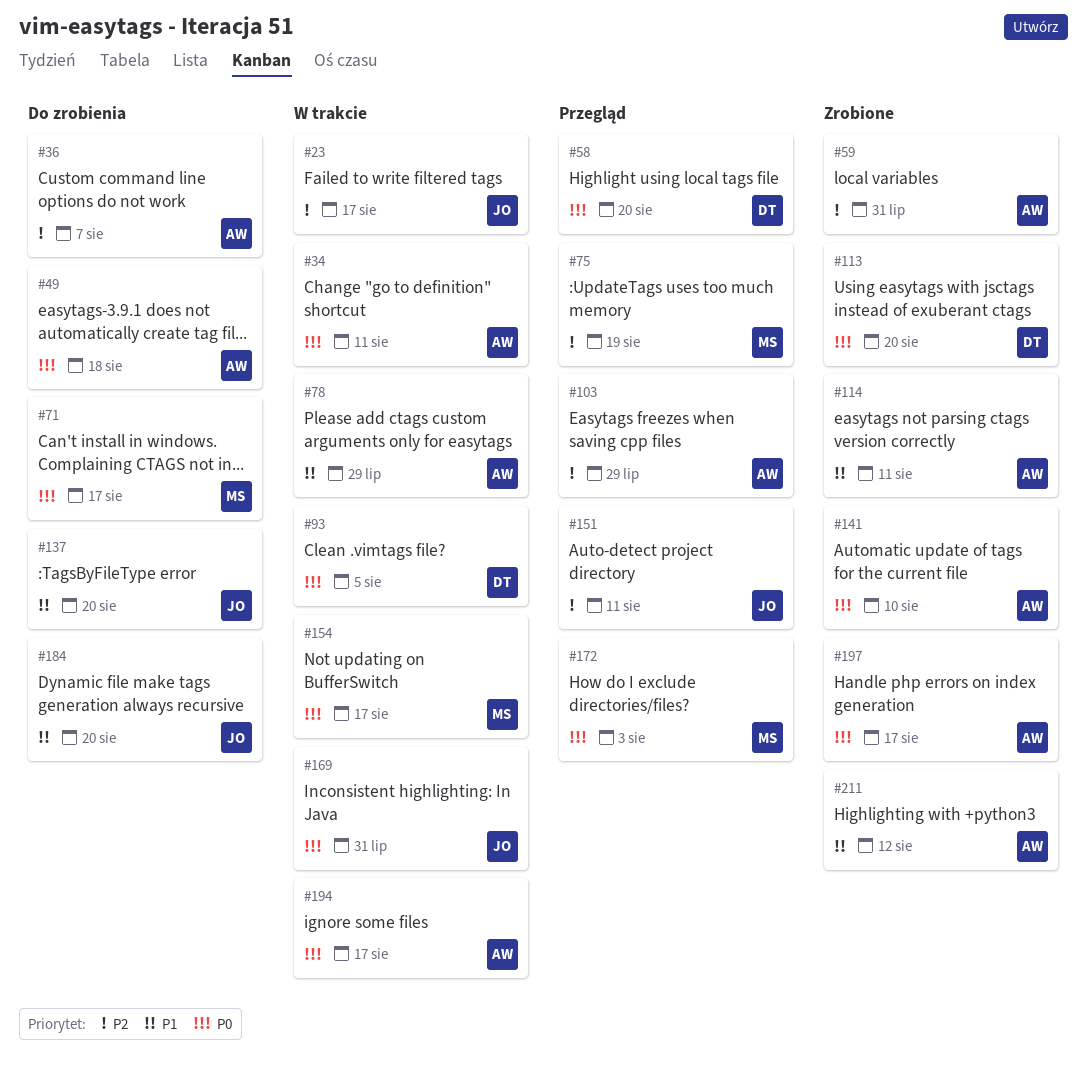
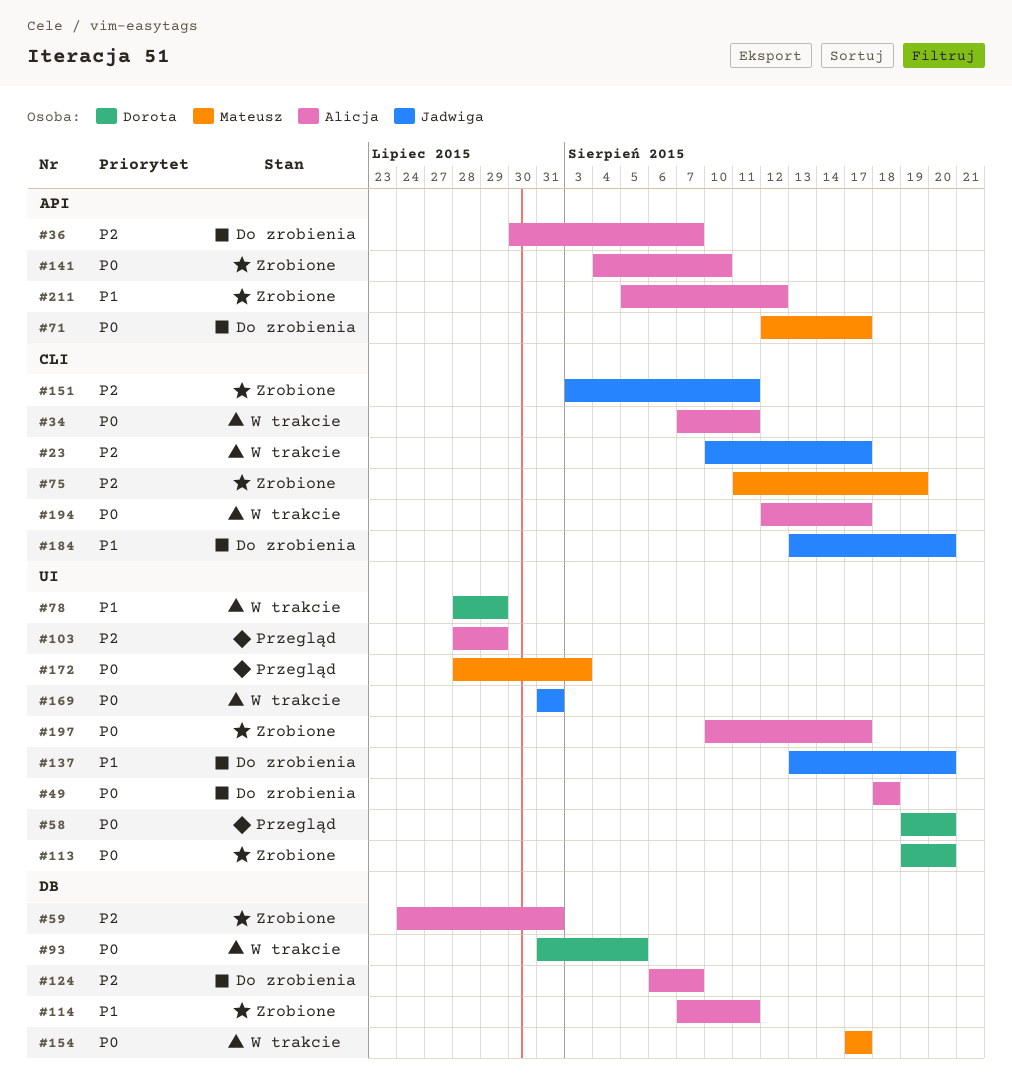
#75, status: Przegląd -> Zrobione
#78, owner: Alicja -> Dorota
#124: none -> present
#151, status: Przegląd -> Zrobione

